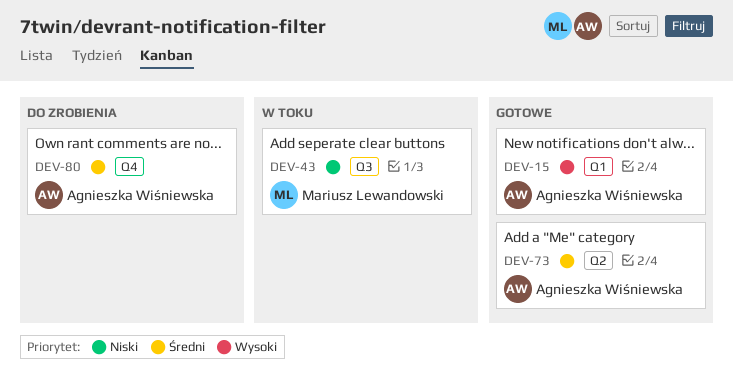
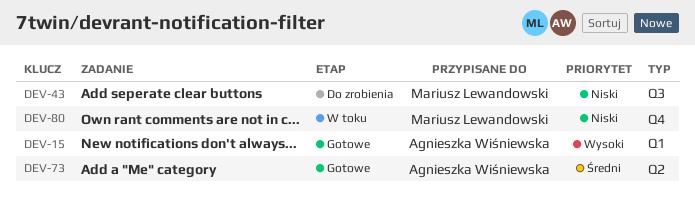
DEV-43, status: W toku -> Do zrobienia
DEV-80, status: Do zrobienia -> W toku
DEV-80, owner: Agnieszka Wiśniewska -> Mariusz Lewandowski
DEV-80, priority: Średni -> Niski

